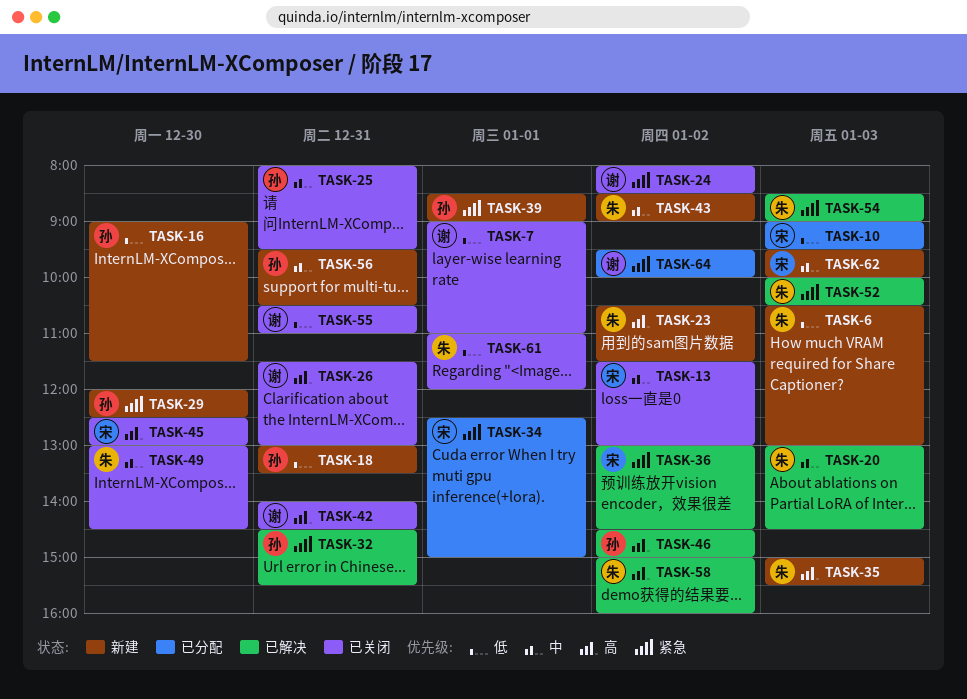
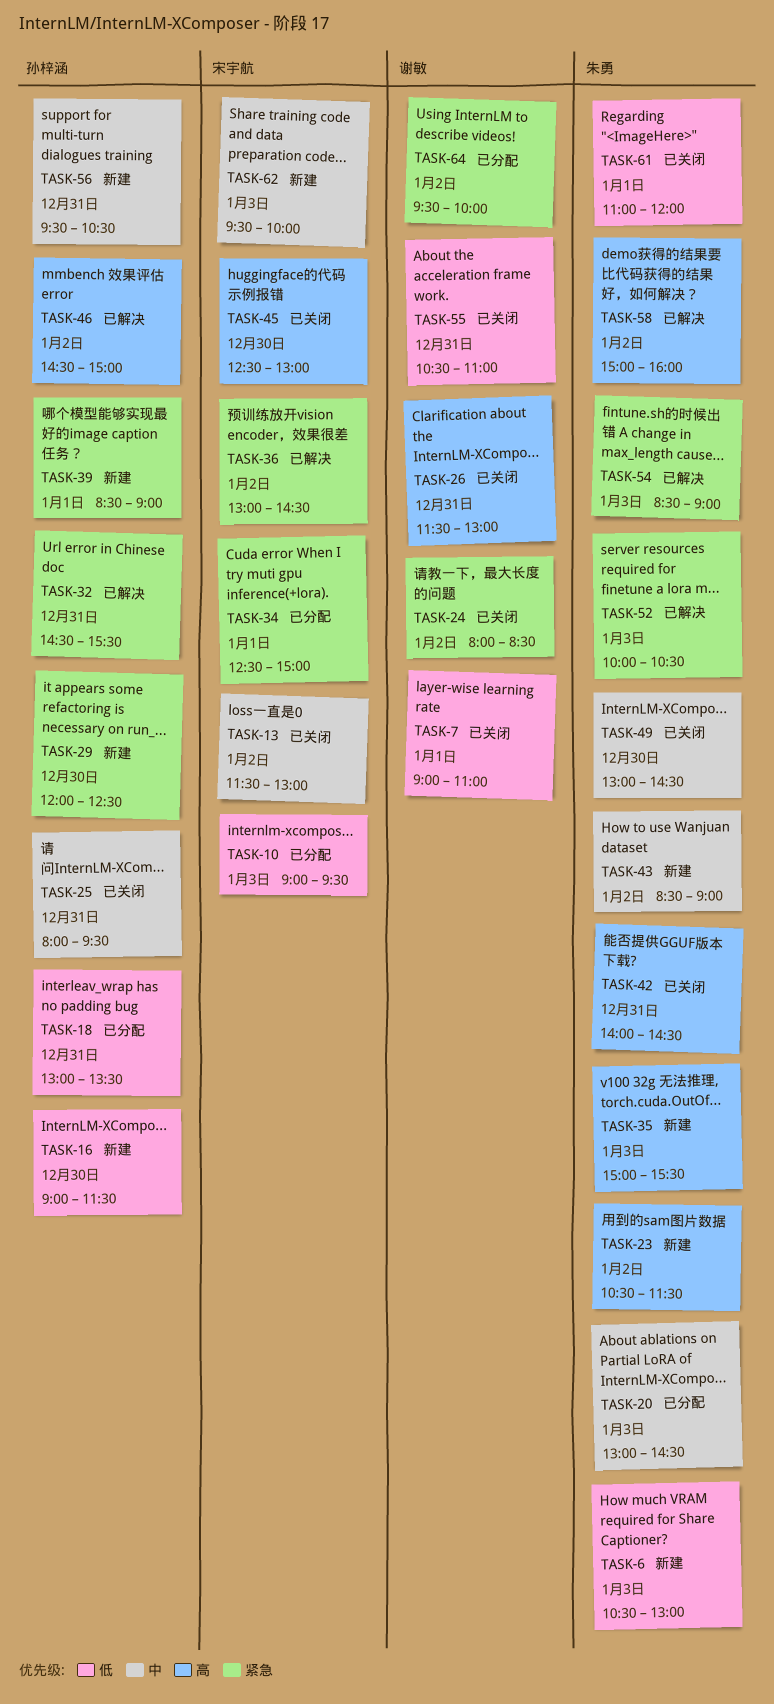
TASK-18, status: 新建 -> 已分配
TASK-20, status: 已解决 -> 已分配
TASK-42, owner: 谢敏 -> 朱勇

